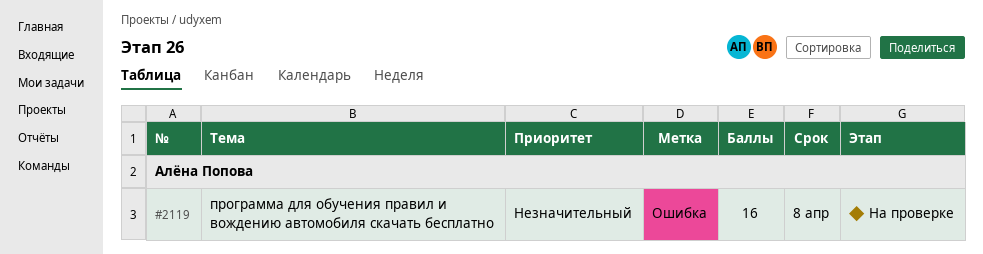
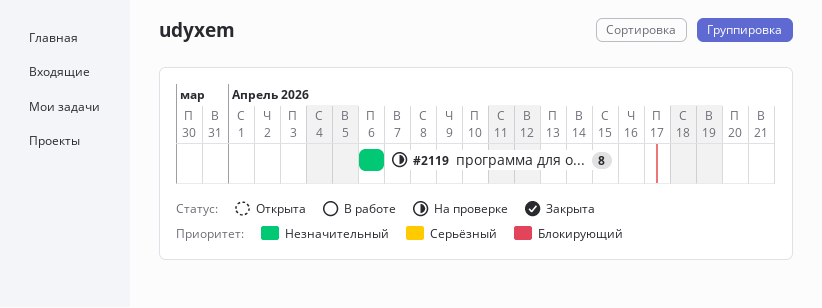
#2119, estimate: 16 -> 8
#2119, due: Apr 8 -> Apr 6

